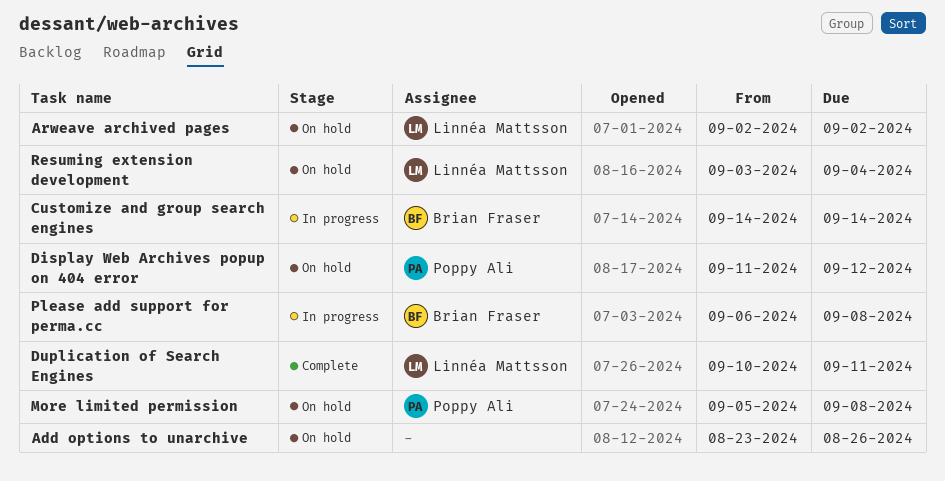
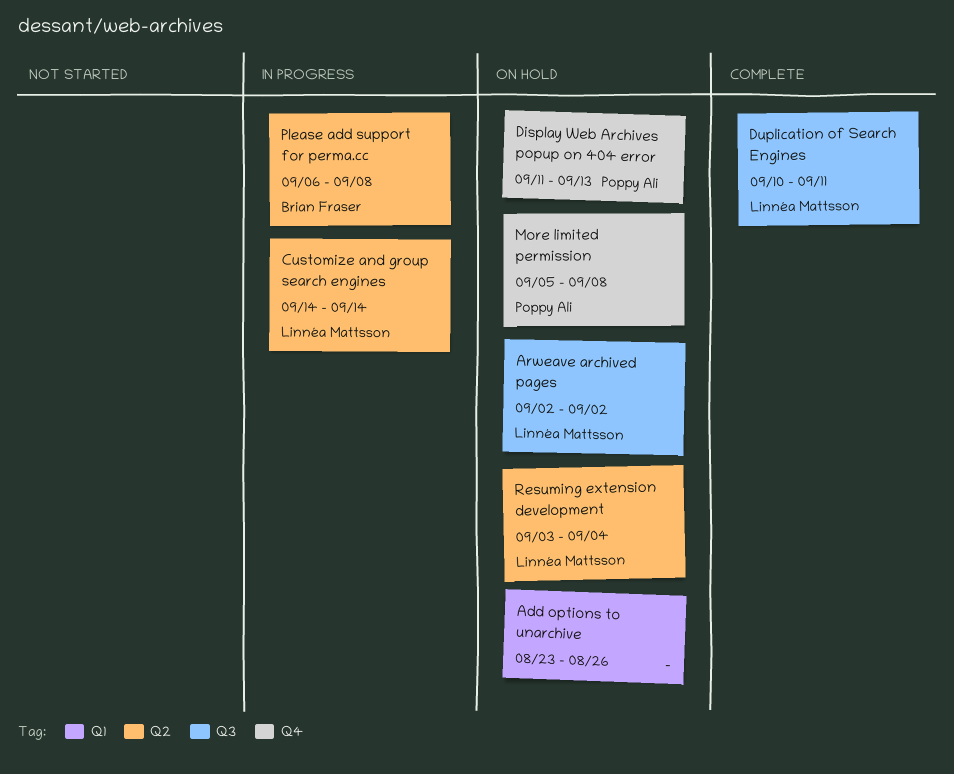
Customize and group search engines, owner: Brian Fraser -> Linnéa Mattsson
Display Web Archives popup on 404 error, due: Sep 12 -> Sep 13

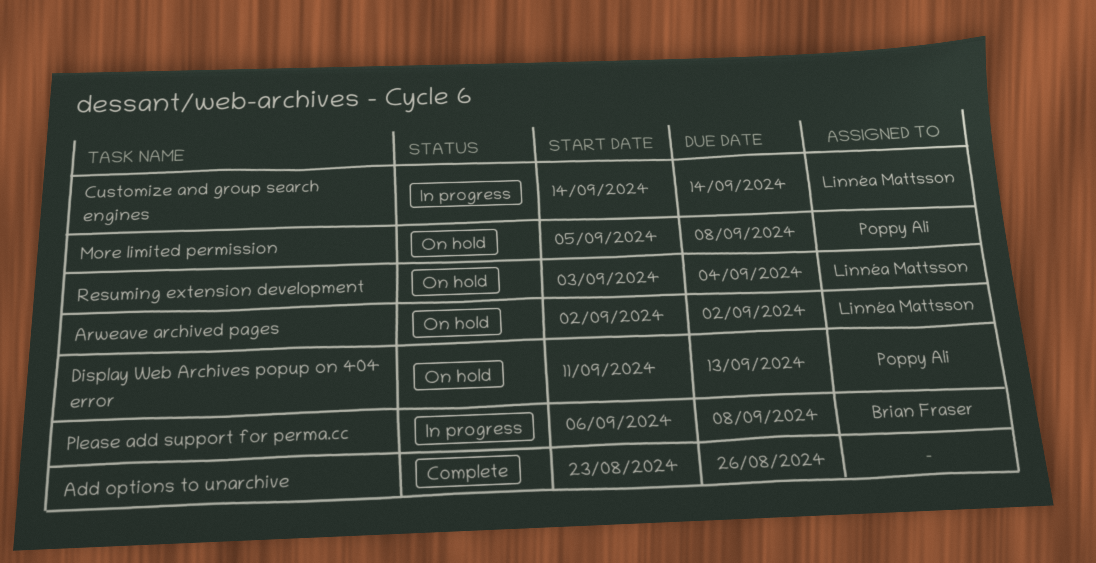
Add options to unarchive, status: On hold -> Complete
Duplication of Search Engines: present -> none

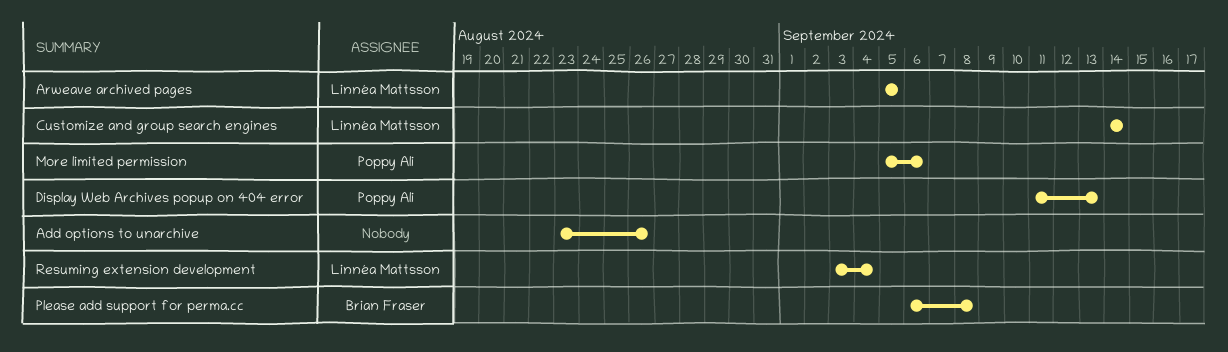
Arweave archived pages, start: Sep 2 -> Sep 5
Arweave archived pages, due: Sep 2 -> Sep 5
More limited permission, due: Sep 8 -> Sep 6

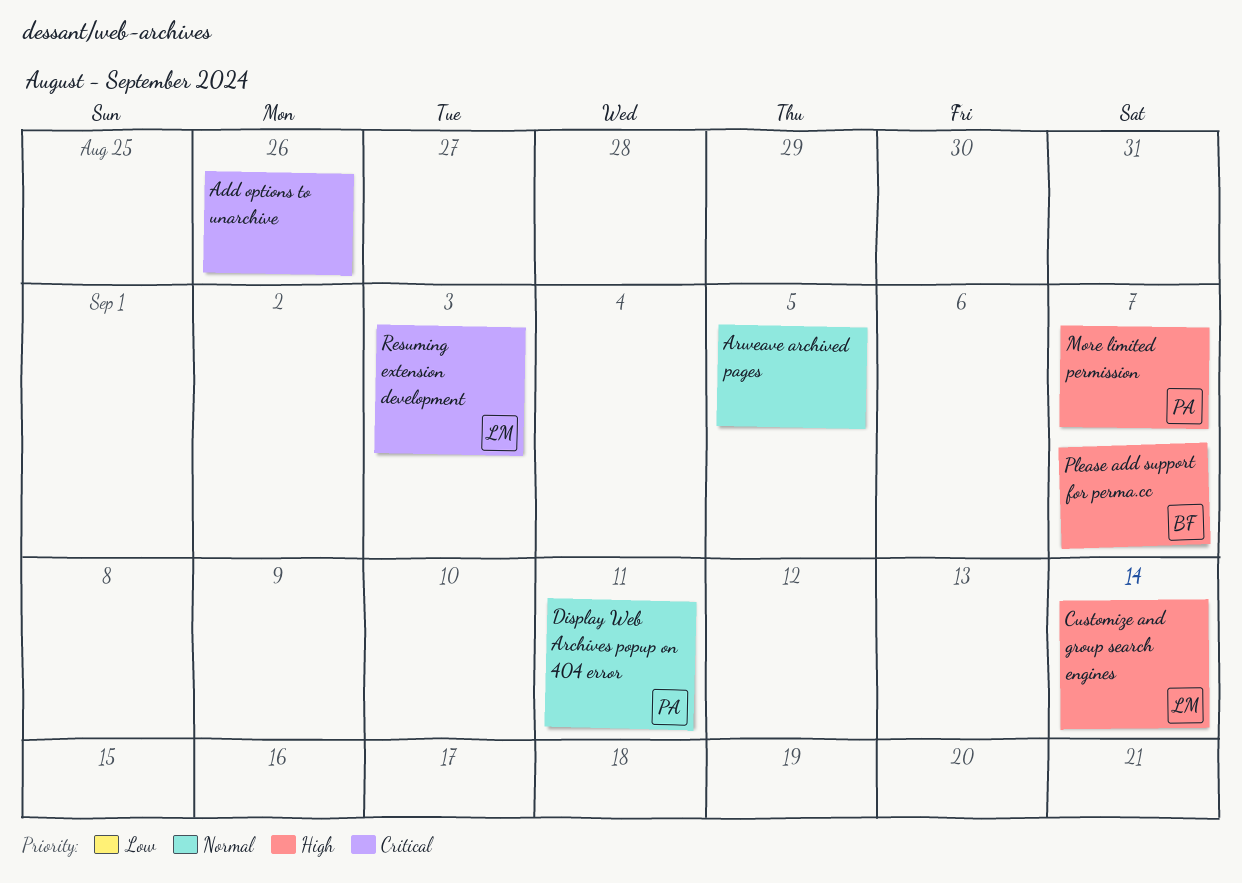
Arweave archived pages, owner: Linnéa Mattsson -> none
Display Web Archives popup on 404 error, due: Sep 13 -> Sep 11
More limited permission, due: Sep 6 -> Sep 7
Please add support for perma.cc, due: Sep 8 -> Sep 7
Resuming extension development, due: Sep 4 -> Sep 3

